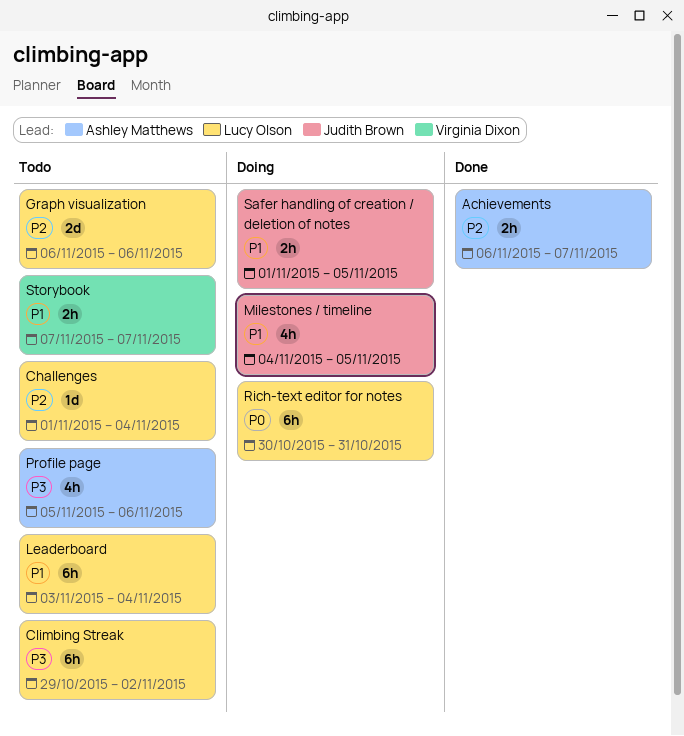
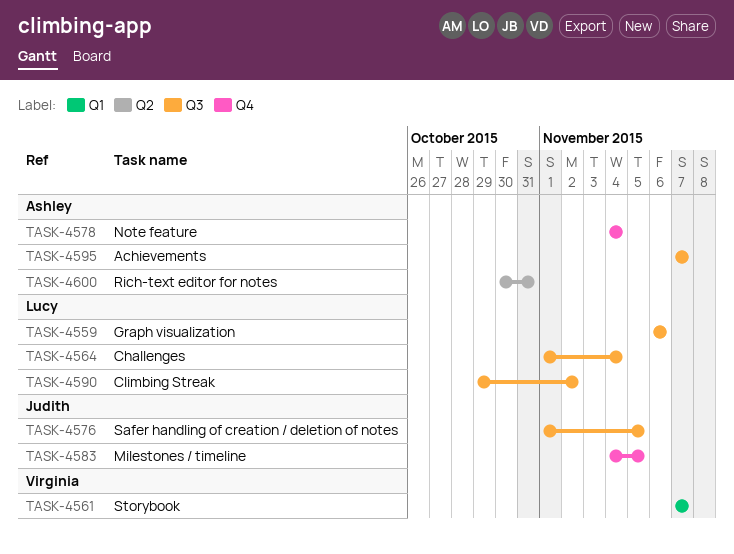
Achievements, start: Nov 6 -> Nov 7
Leaderboard: present -> none
Note feature: none -> present
Profile page: present -> none
Rich-text editor for notes, owner: Lucy Olson -> Ashley Matthews

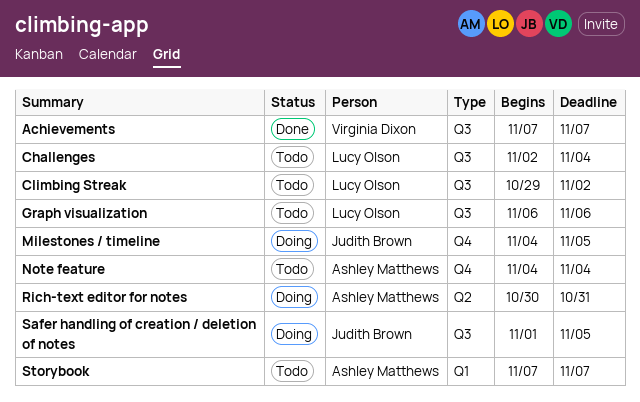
Achievements, owner: Ashley Matthews -> Virginia Dixon
Challenges, start: Nov 1 -> Nov 2
Storybook, owner: Virginia Dixon -> Ashley Matthews

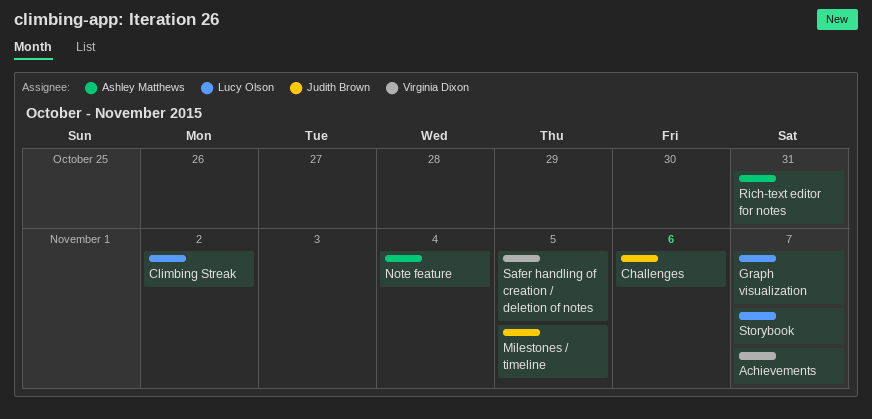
Challenges, owner: Lucy Olson -> Judith Brown
Challenges, due: Nov 4 -> Nov 6
Graph visualization, due: Nov 6 -> Nov 7
Safer handling of creation / deletion of notes, owner: Judith Brown -> Virginia Dixon
Storybook, owner: Ashley Matthews -> Lucy Olson

